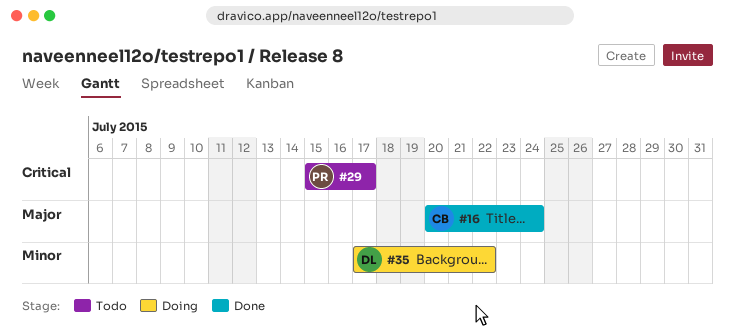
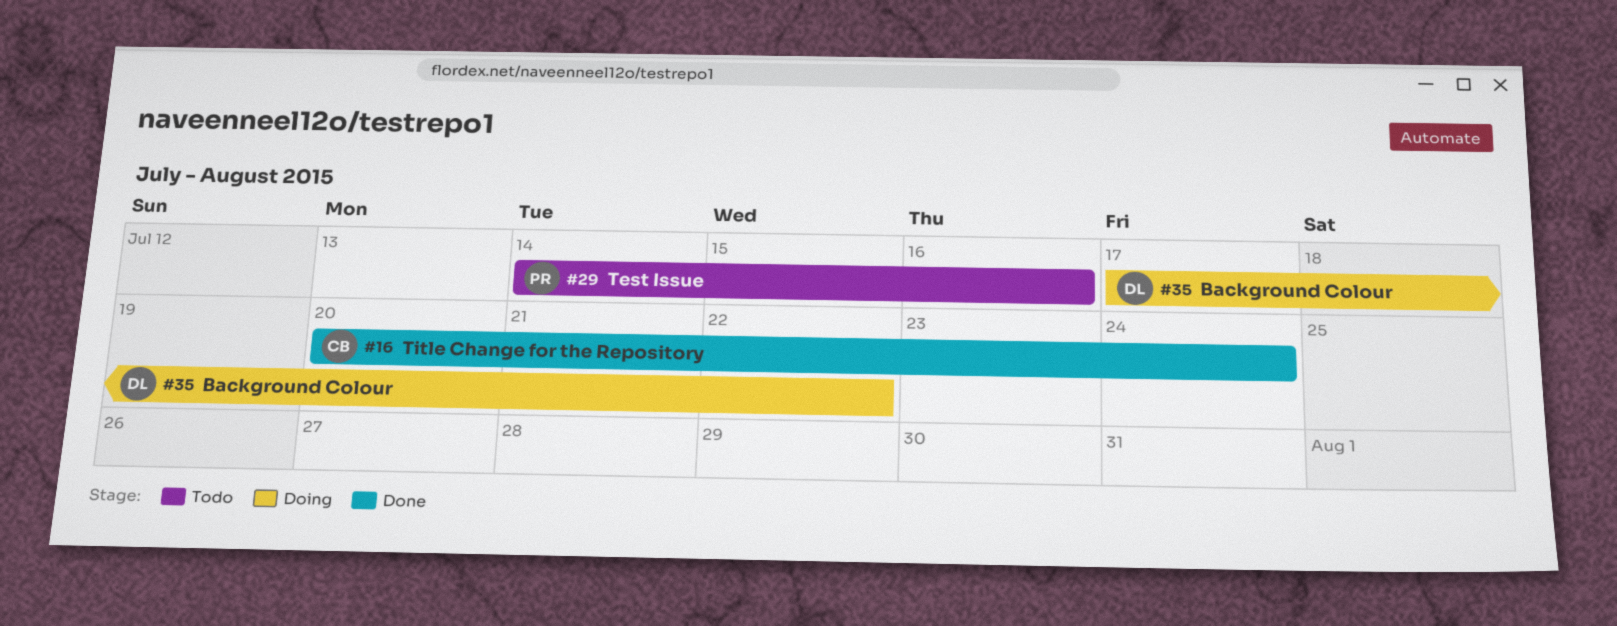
#29, start: Jul 15 -> Jul 14
#29, due: Jul 17 -> Jul 16

